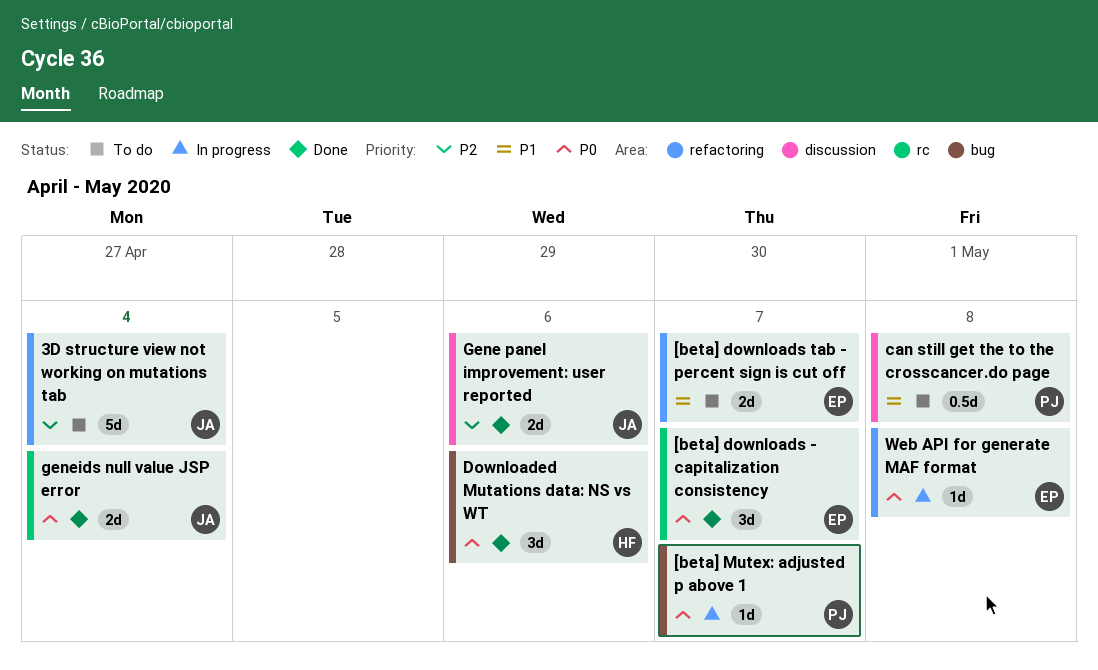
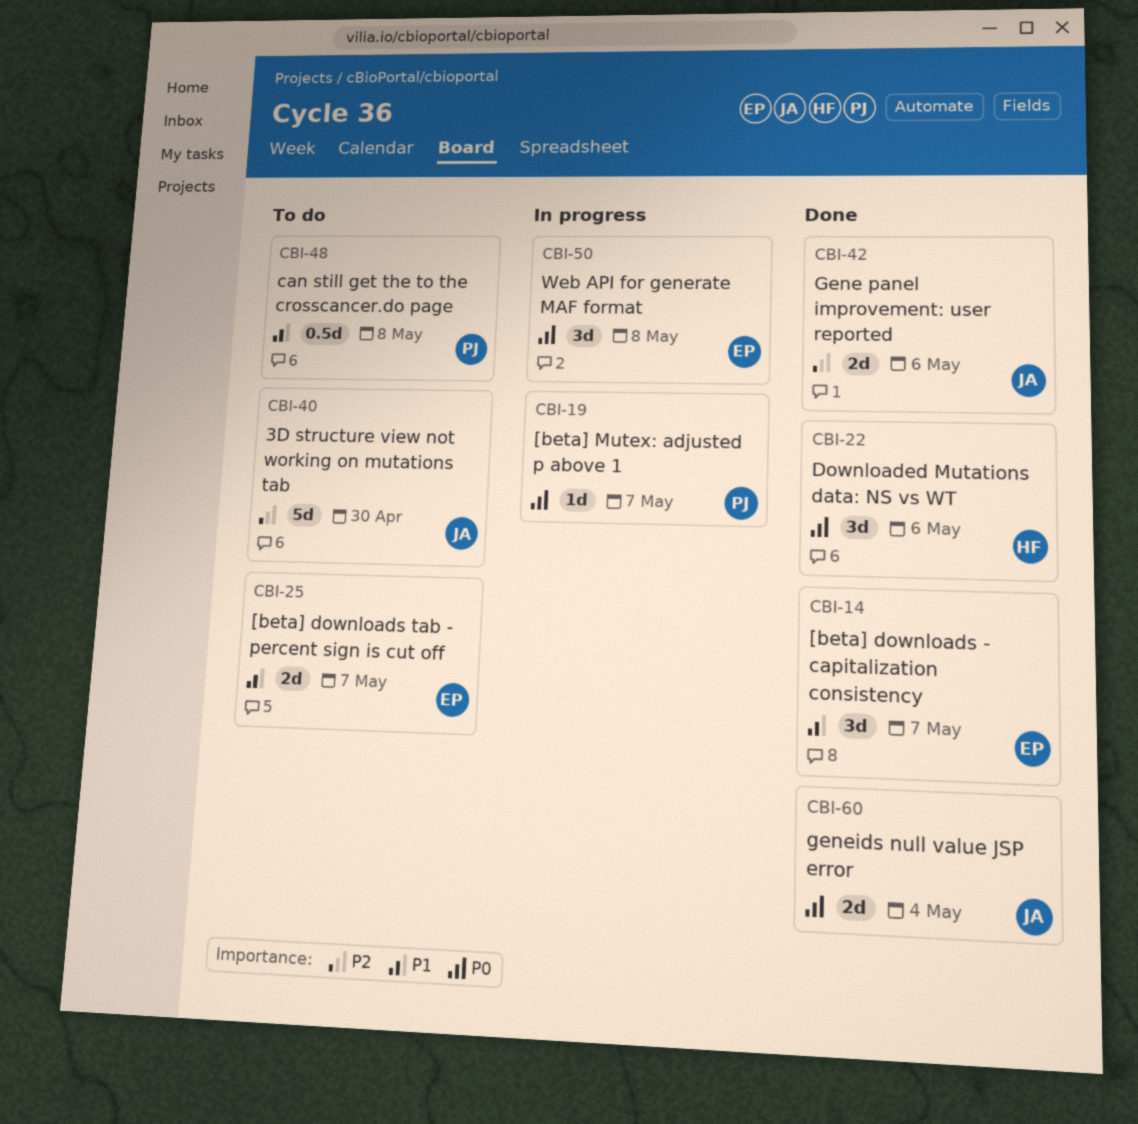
3D structure view not working on mutations tab, due: May 4 -> Apr 30
[beta] downloads - capitalization consistency, priority: P0 -> P1
Web API for generate MAF format, estimate: 1d -> 3d

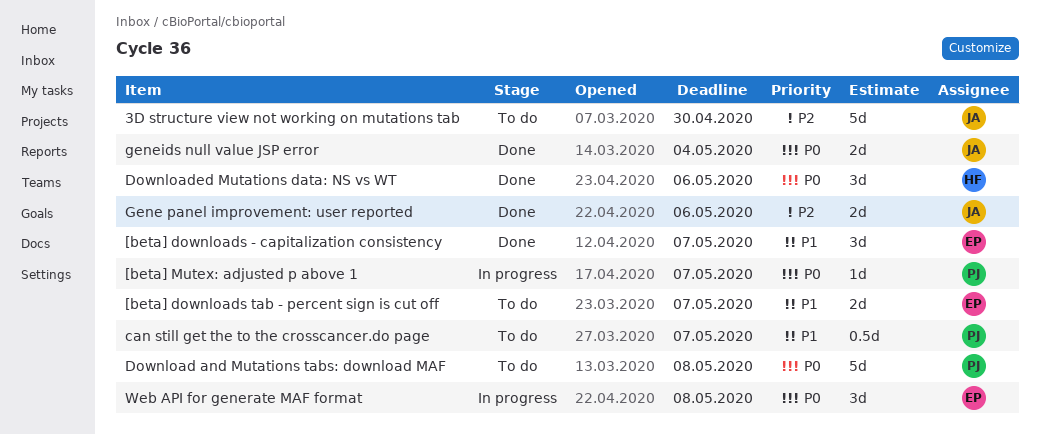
can still get the to the crosscancer.do page, due: May 8 -> May 7
Download and Mutations tabs: download MAF: none -> present

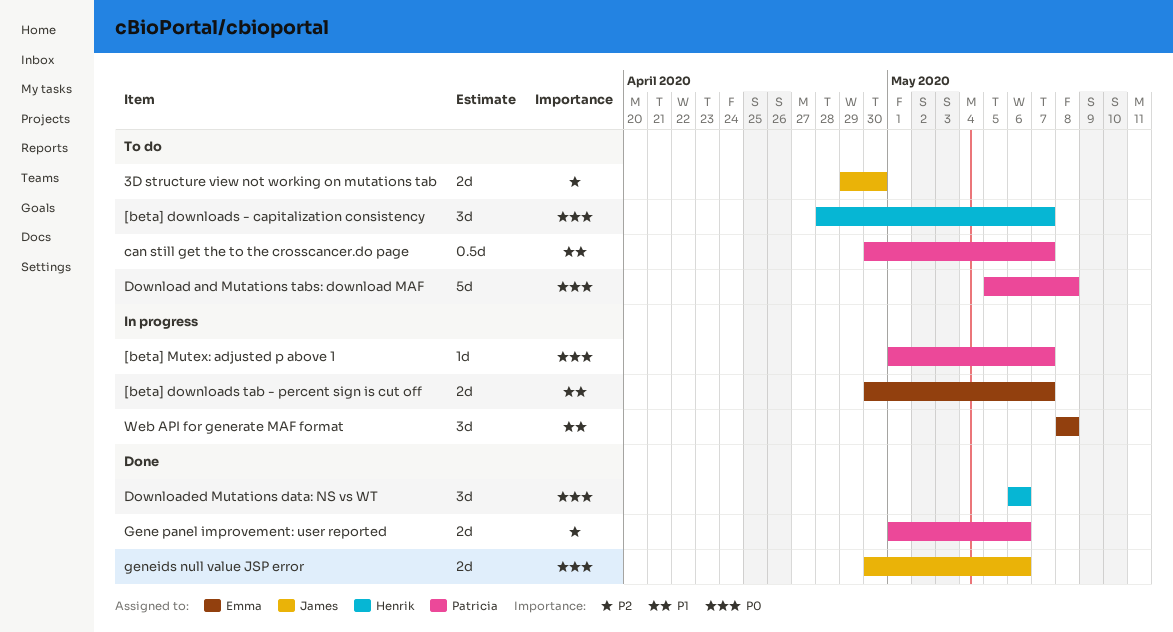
3D structure view not working on mutations tab, estimate: 5d -> 2d
[beta] downloads - capitalization consistency, status: Done -> To do
[beta] downloads - capitalization consistency, owner: Emma -> Henrik
[beta] downloads - capitalization consistency, priority: P1 -> P0
[beta] downloads tab - percent sign is cut off, status: To do -> In progress
Gene panel improvement: user reported, owner: James -> Patricia
geneids null value JSP error, due: May 4 -> May 6
Web API for generate MAF format, priority: P0 -> P1

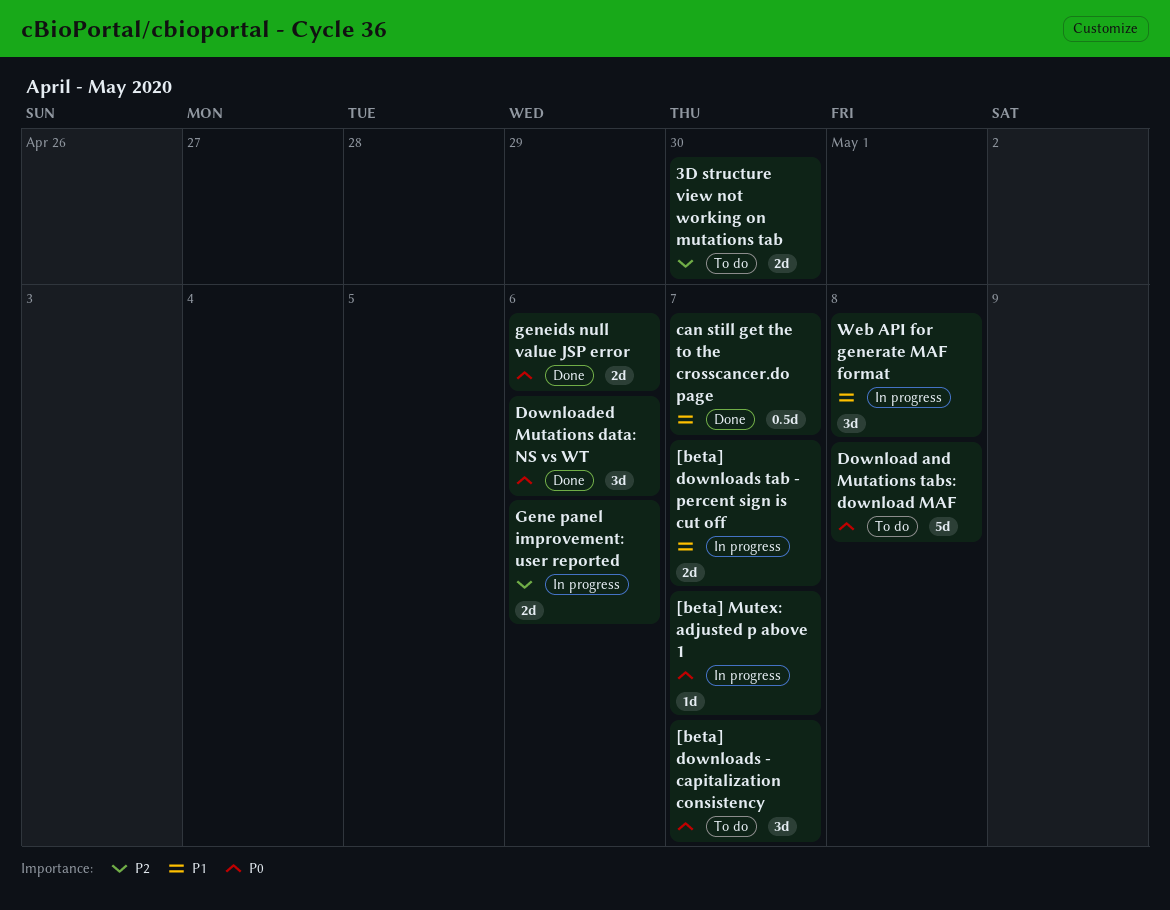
can still get the to the crosscancer.do page, status: To do -> Done
Gene panel improvement: user reported, status: Done -> In progress

